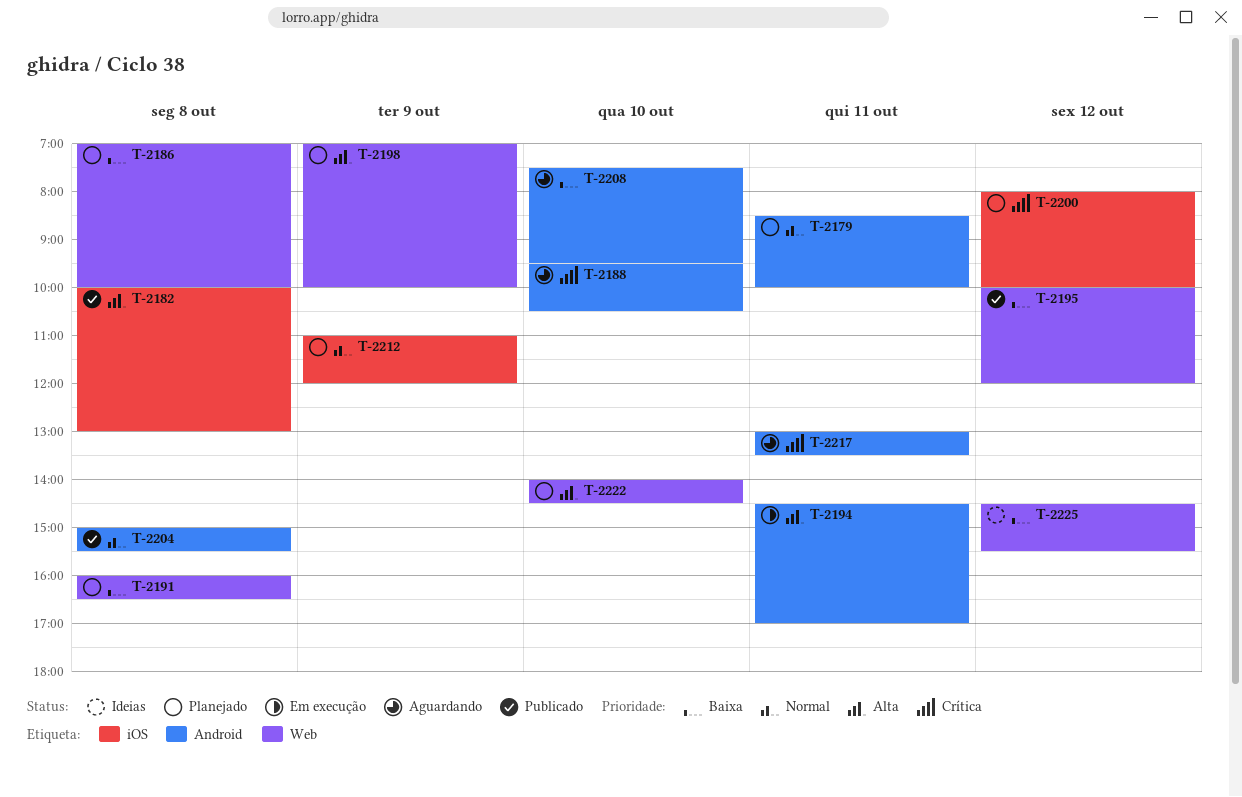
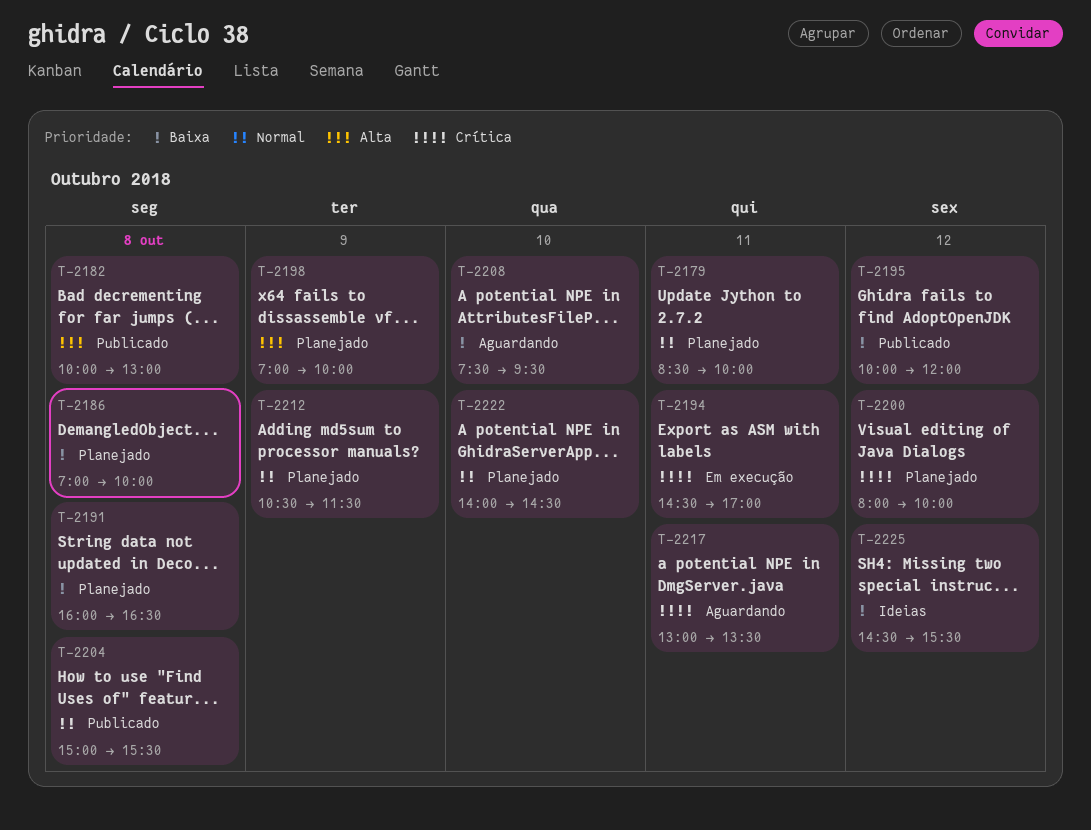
T-2188: present -> none
T-2194, priority: Alta -> Crítica
T-2212, begins: 11:00 -> 10:30
T-2212, ends: 12:00 -> 11:30
T-2222, priority: Alta -> Normal

